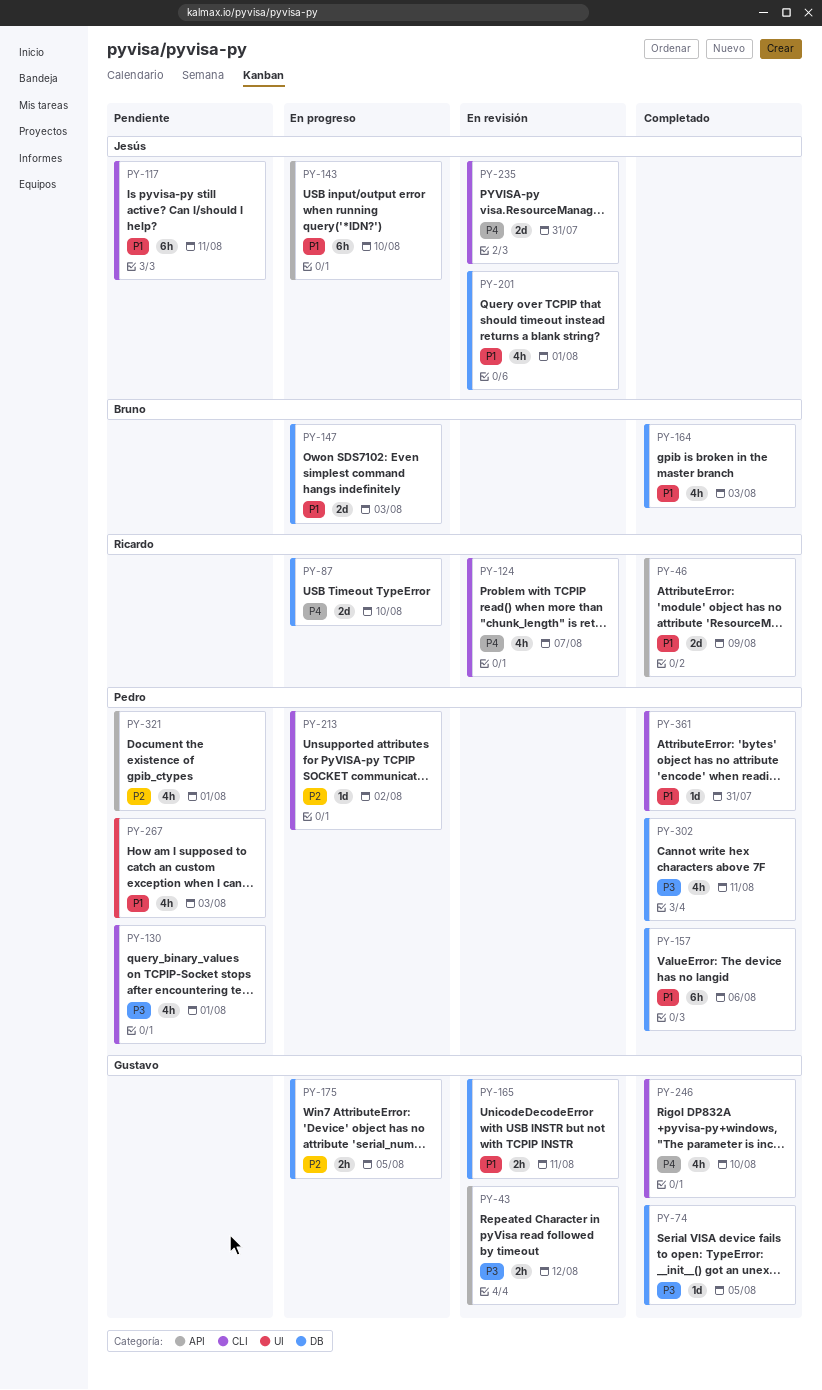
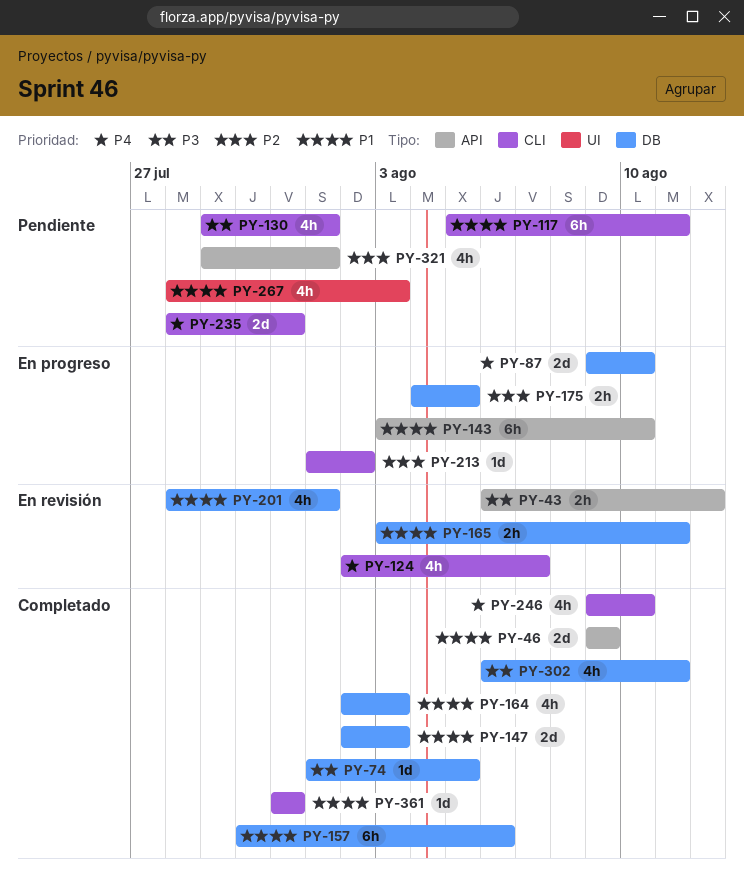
PY-147, status: En progreso -> Completado
PY-235, status: En revisión -> Pendiente

